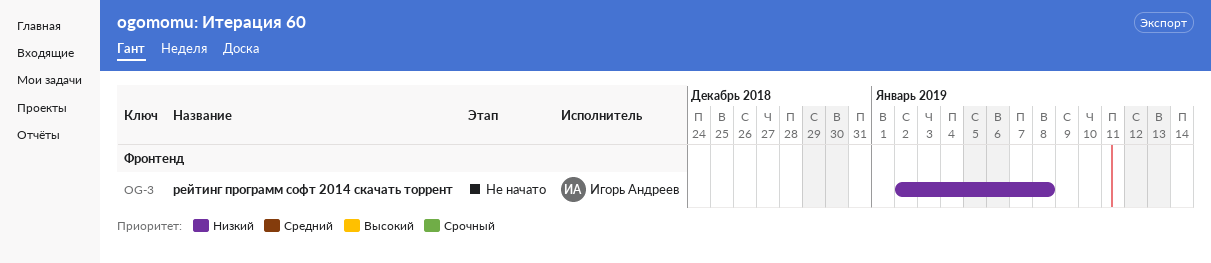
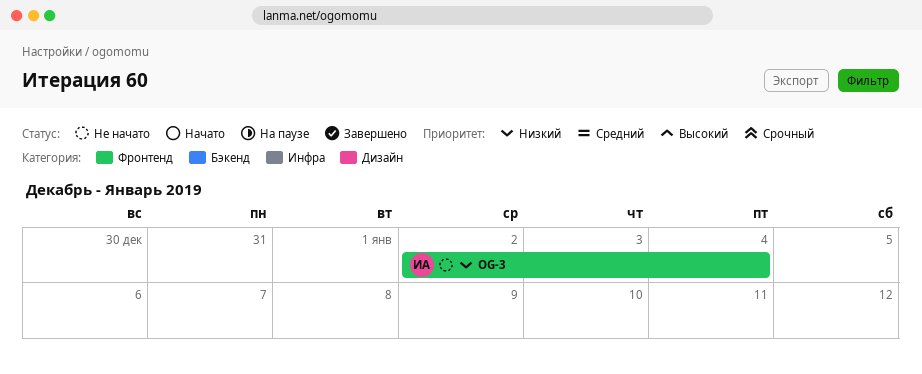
OG-3, due: Jan 8 -> Jan 4

